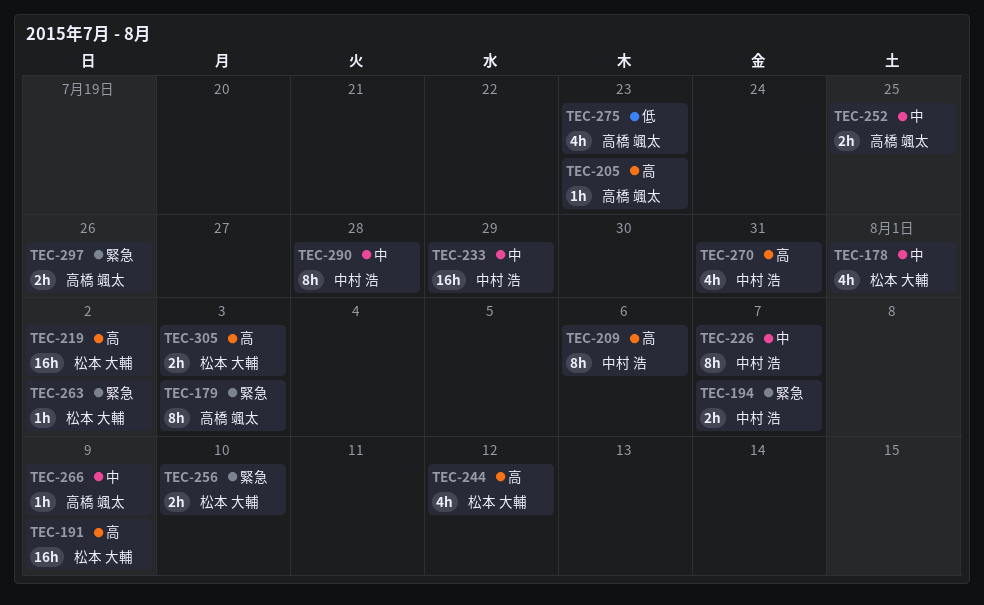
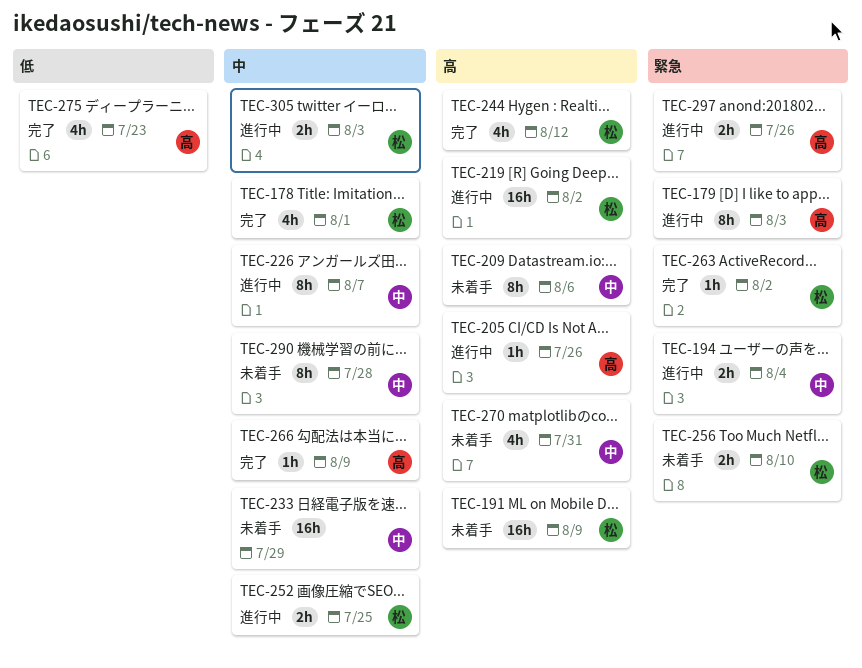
TEC-194, due: Aug 7 -> Aug 4
TEC-205, due: Jul 23 -> Jul 26
TEC-252, owner: 高橋 颯太 -> 松本 大輔
TEC-305, priority: 高 -> 中

